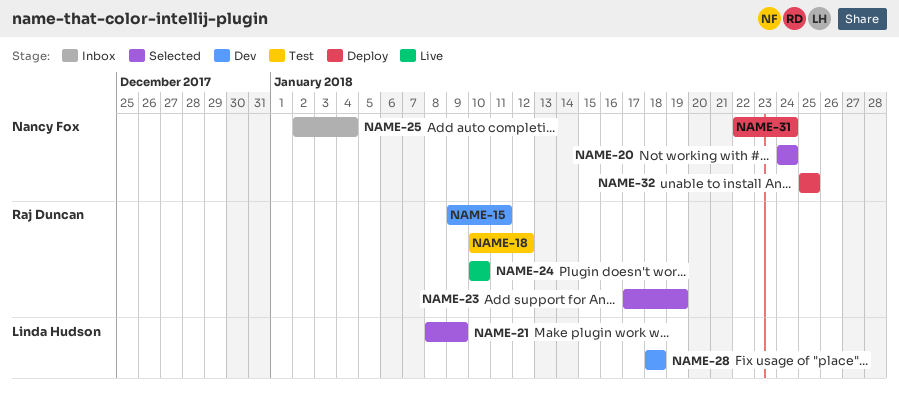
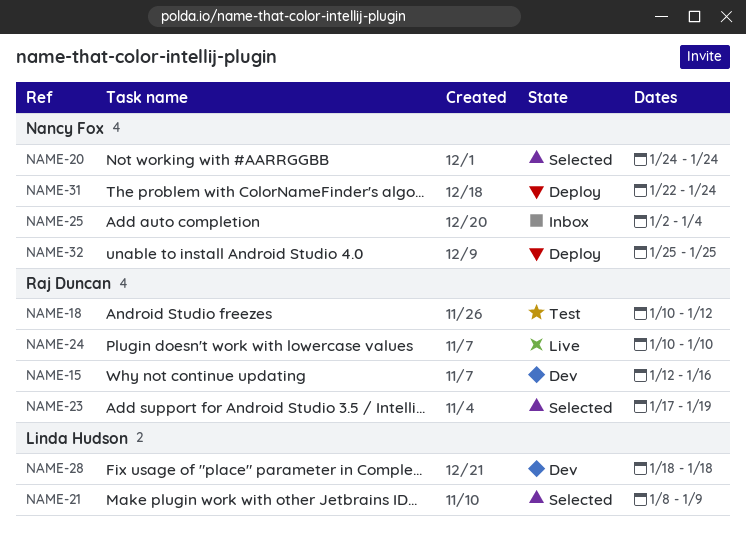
NAME-15, start: Jan 9 -> Jan 12
NAME-15, due: Jan 11 -> Jan 16

